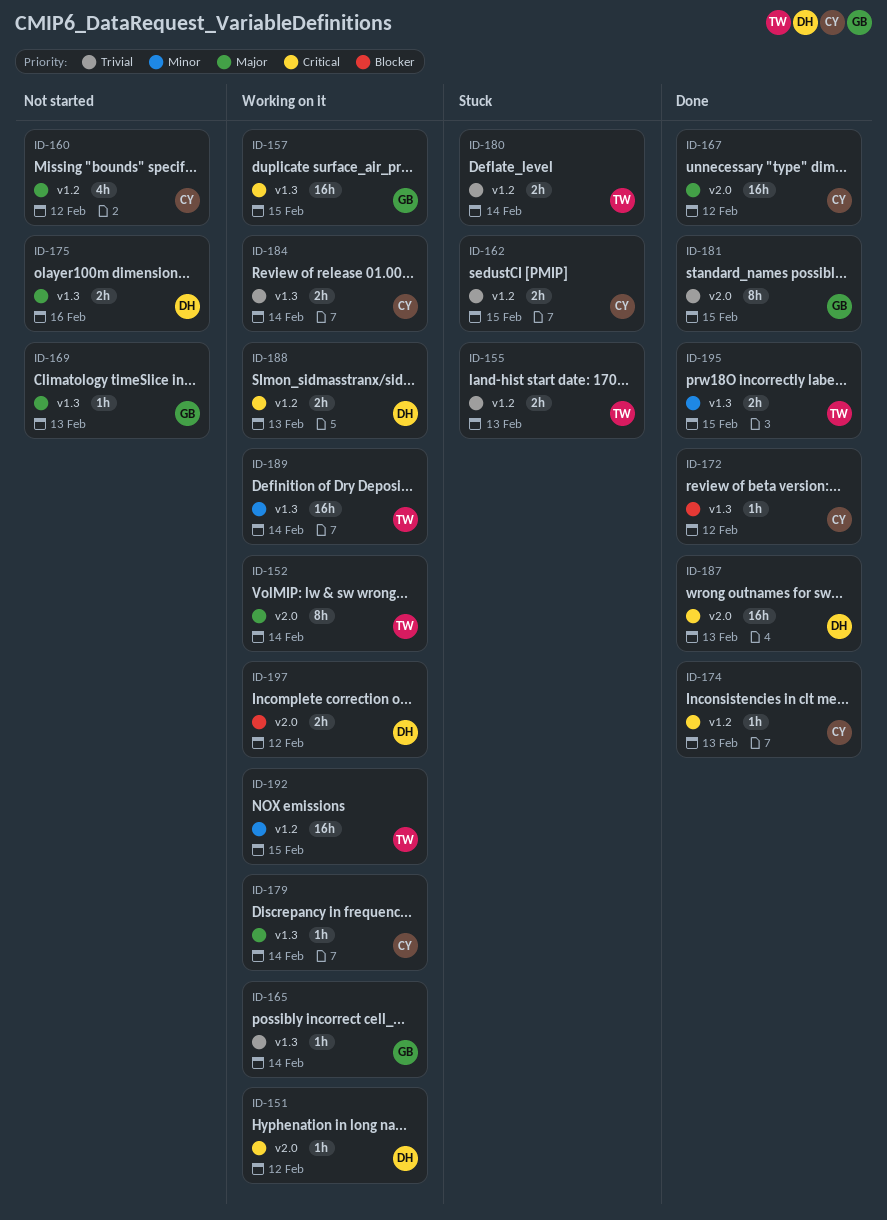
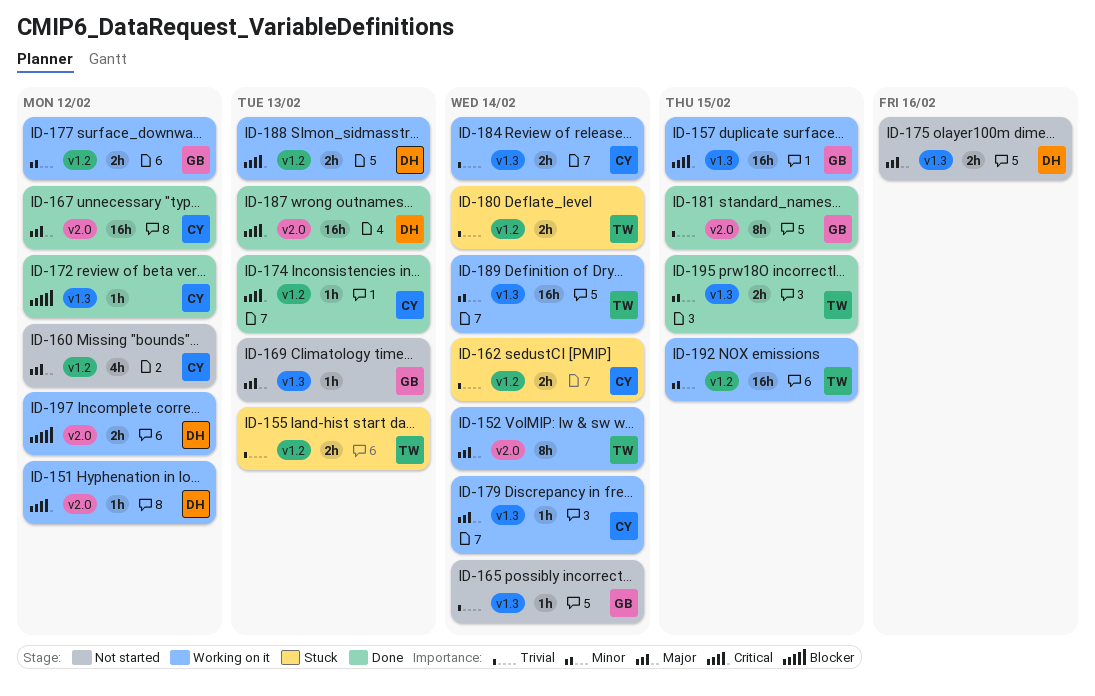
ID-162, due: Feb 15 -> Feb 14
ID-165, status: Working on it -> Not started
ID-177: none -> present

